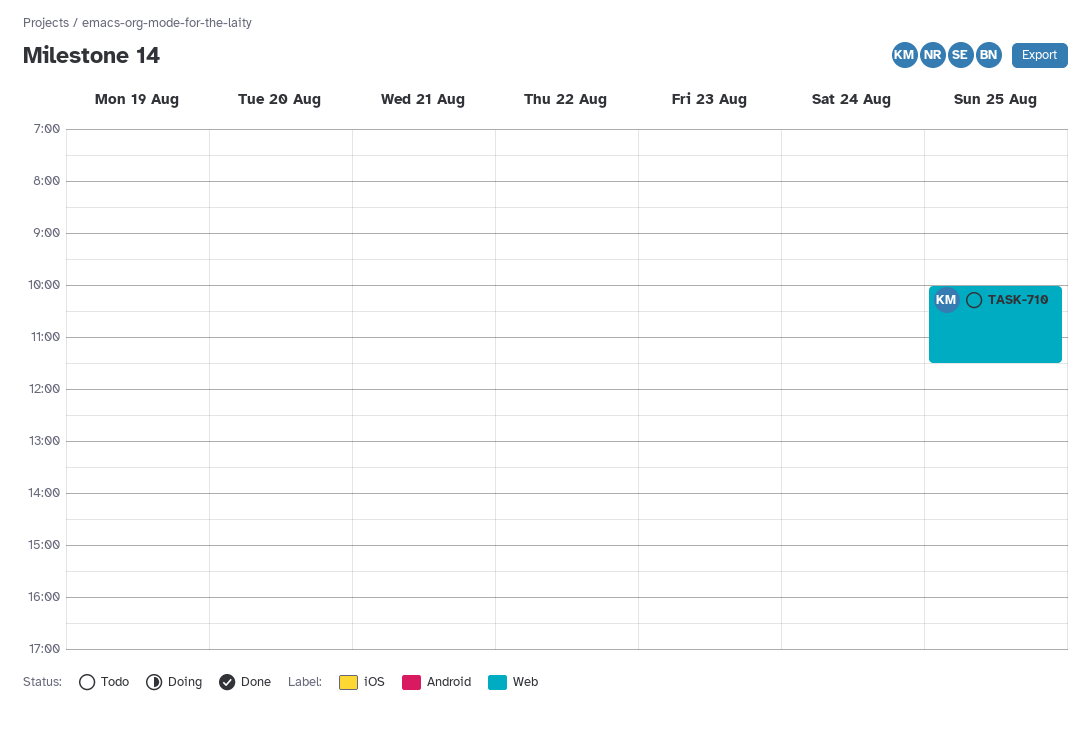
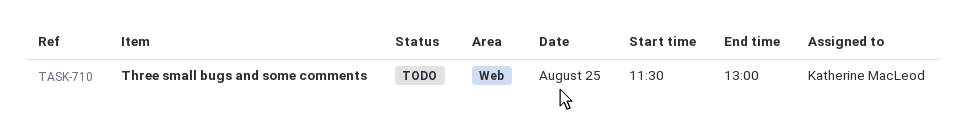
TASK-710, begins: 10:00 -> 11:30
TASK-710, ends: 11:30 -> 13:00

